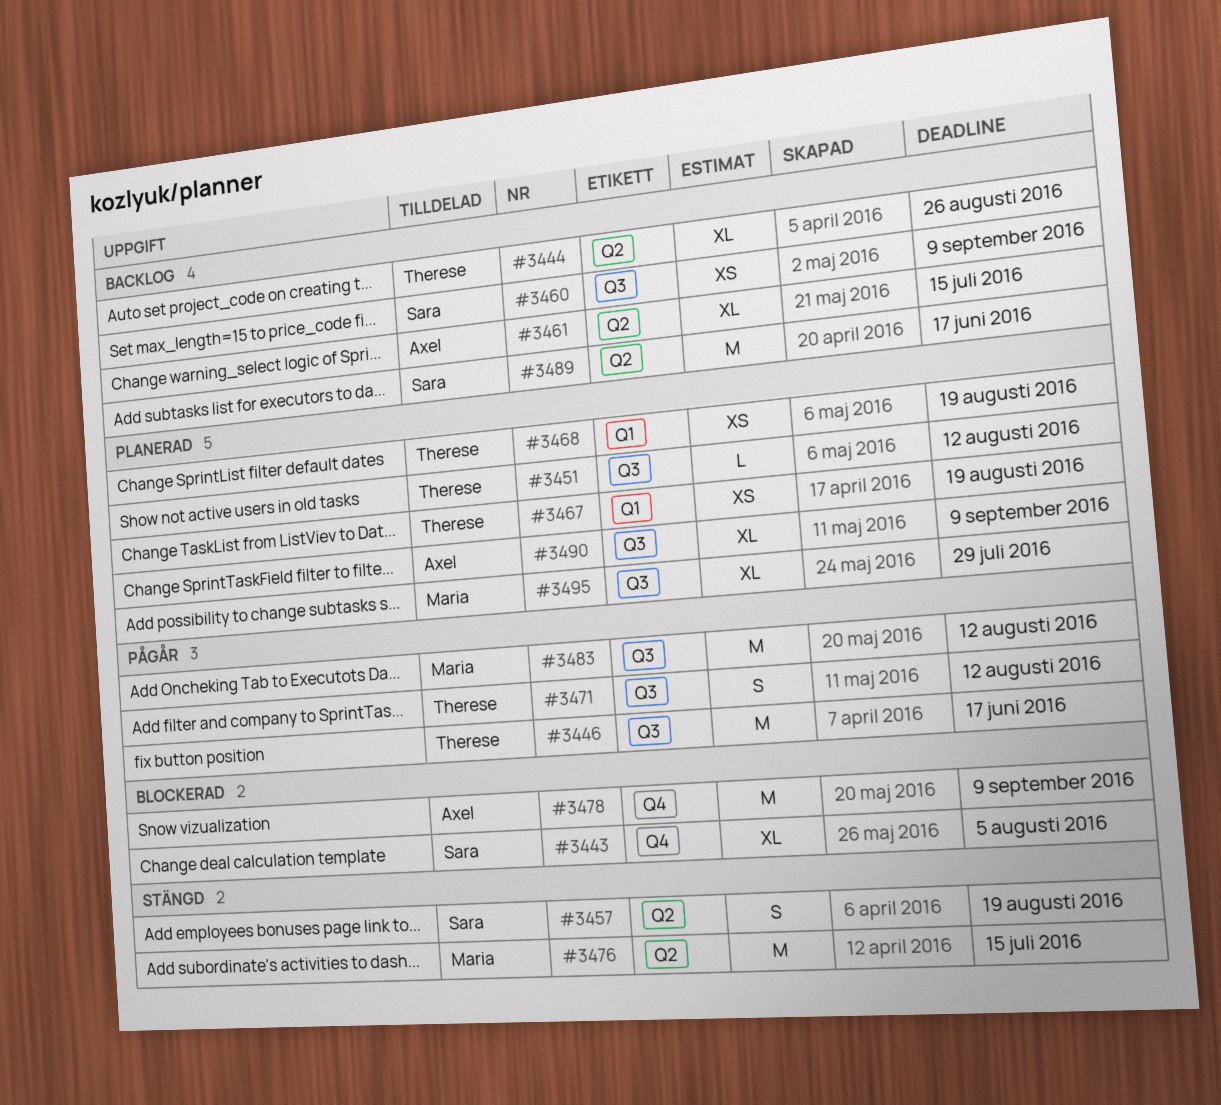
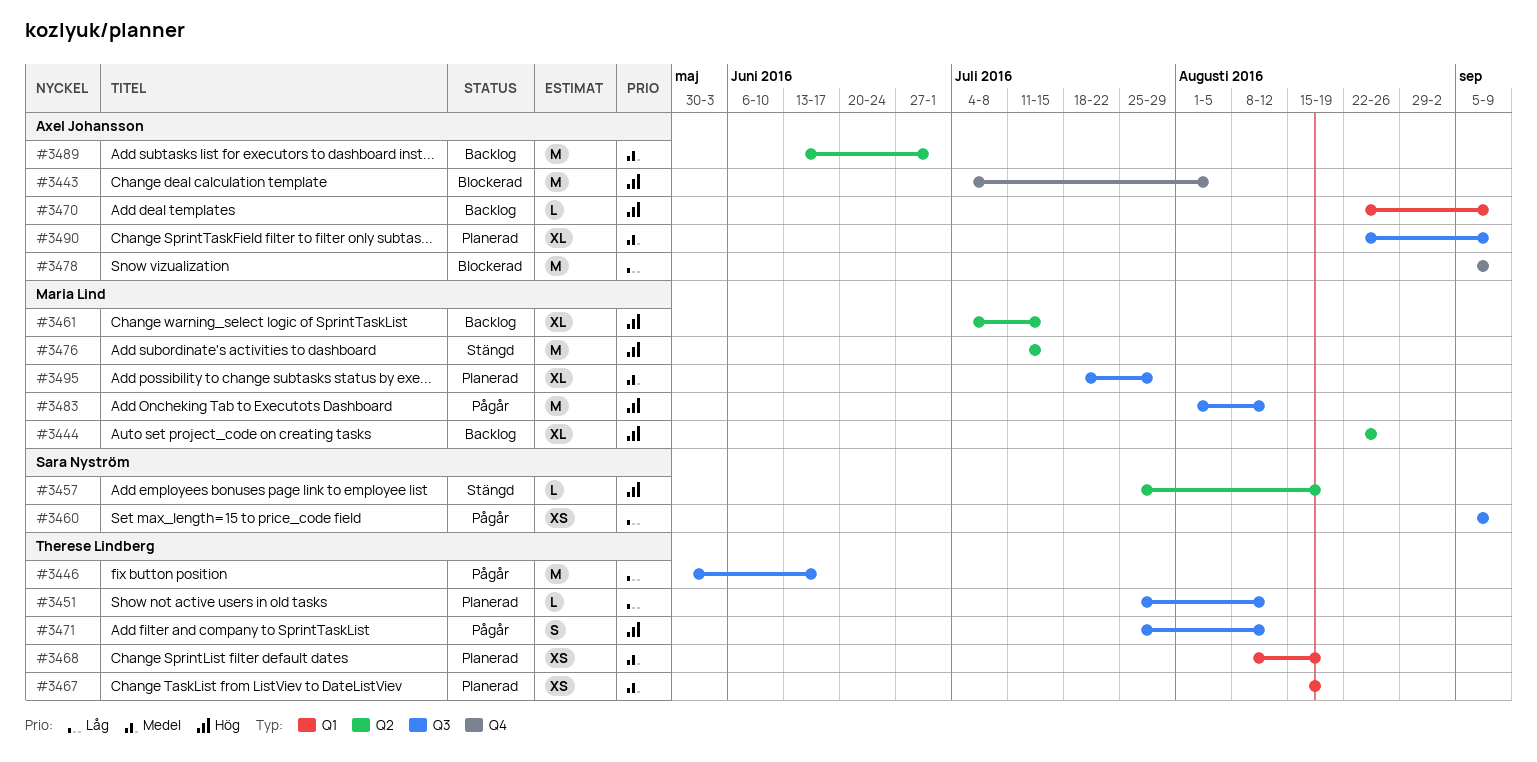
#3443, owner: Sara Nyström -> Axel Johansson
#3443, estimate: XL -> M
#3444, owner: Therese Lindberg -> Maria Lind
#3457, estimate: S -> L
#3460, status: Backlog -> Pågår
#3461, owner: Axel Johansson -> Maria Lind
#3470: none -> present
#3489, owner: Sara Nyström -> Axel Johansson
#3489, due: Jun 17 -> Jul 1

